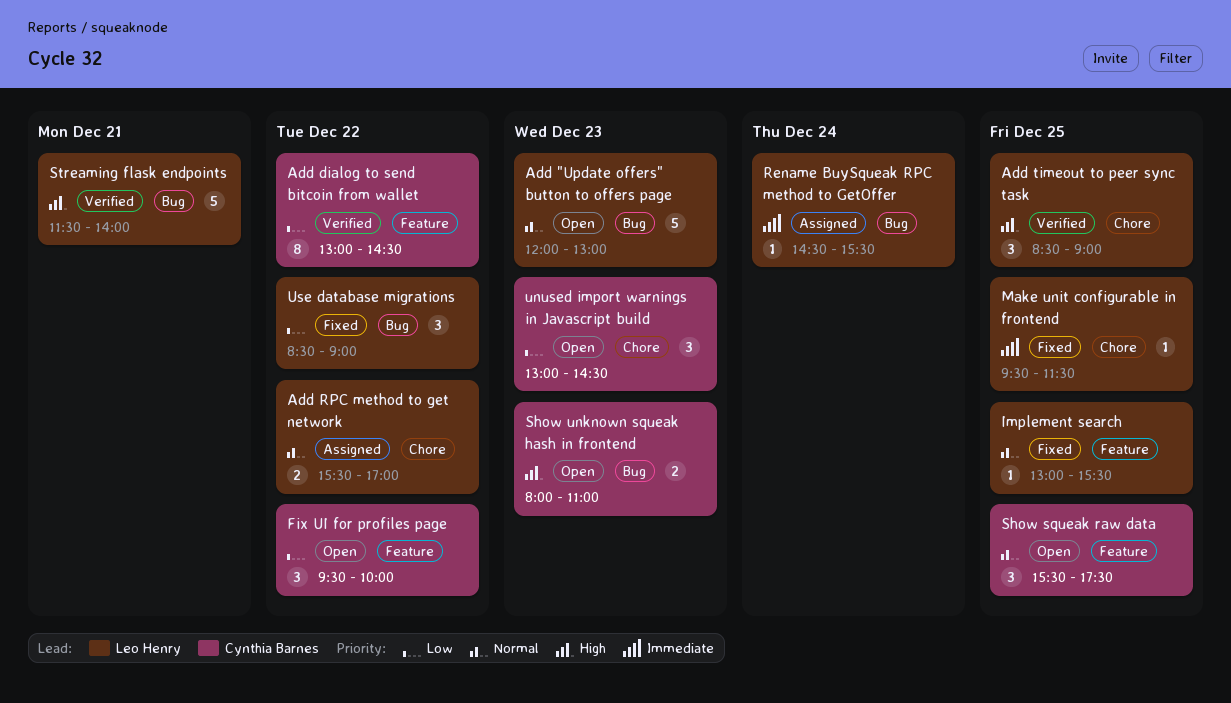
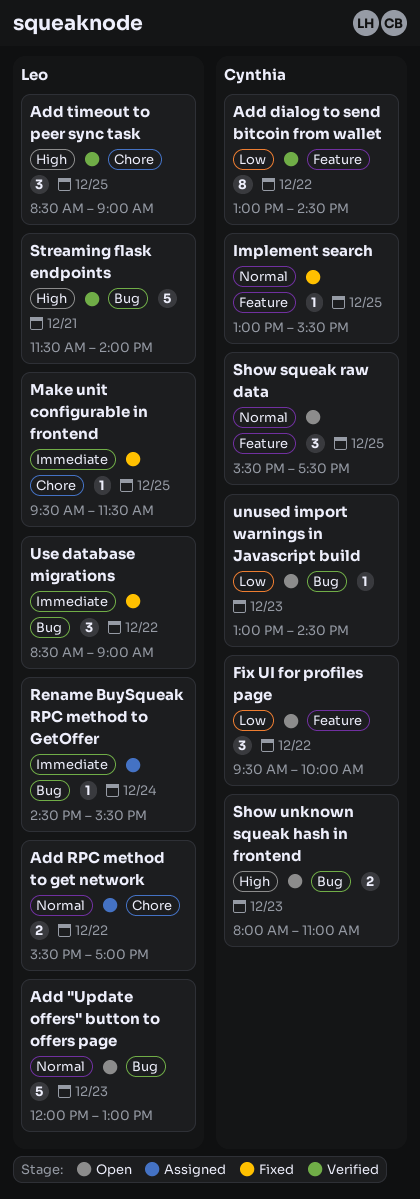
Implement search, owner: Leo Henry -> Cynthia Barnes
unused import warnings in Javascript build, label: Chore -> Bug
unused import warnings in Javascript build, estimate: 3 -> 1
Use database migrations, priority: Low -> Immediate

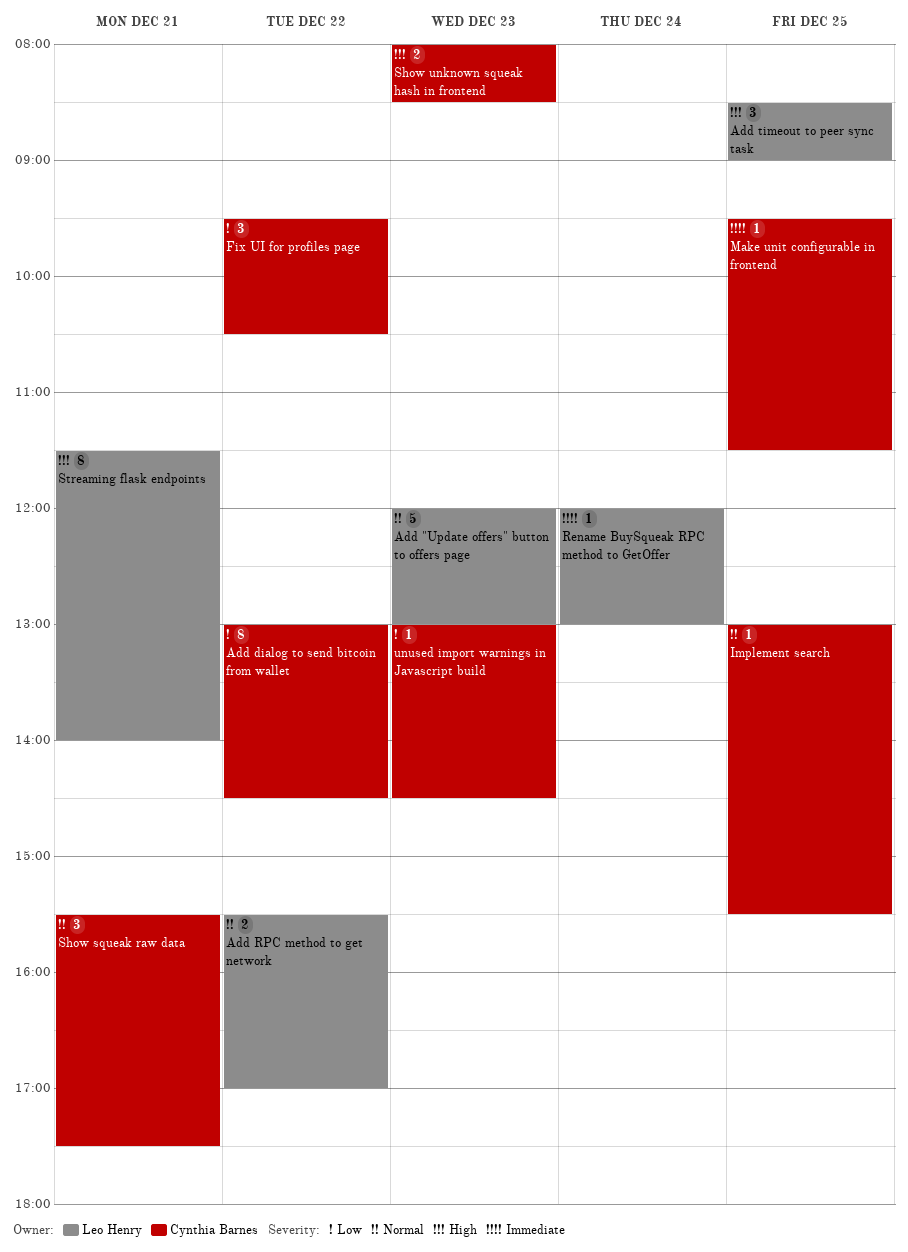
Fix UI for profiles page, ends: 10:00 -> 10:30
Make unit configurable in frontend, owner: Leo Henry -> Cynthia Barnes
Rename BuySqueak RPC method to GetOffer, begins: 14:30 -> 12:00
Rename BuySqueak RPC method to GetOffer, ends: 15:30 -> 13:00
Show squeak raw data, day: Dec 25 -> Dec 21
Show unknown squeak hash in frontend, ends: 11:00 -> 08:30
Streaming flask endpoints, estimate: 5 -> 8
Use database migrations: present -> none

